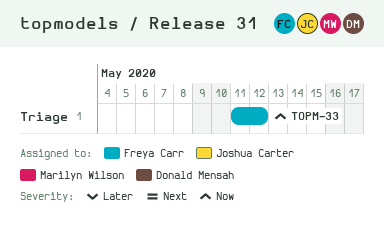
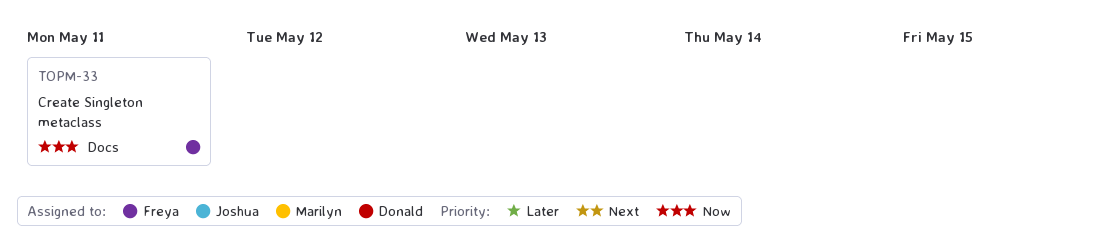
TOPM-33, due: May 12 -> May 11

